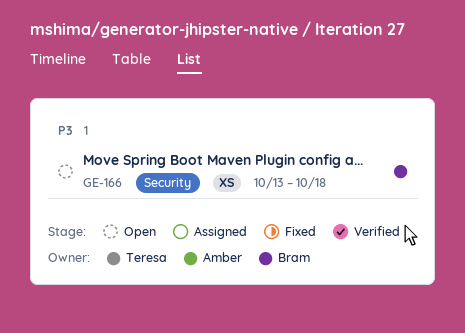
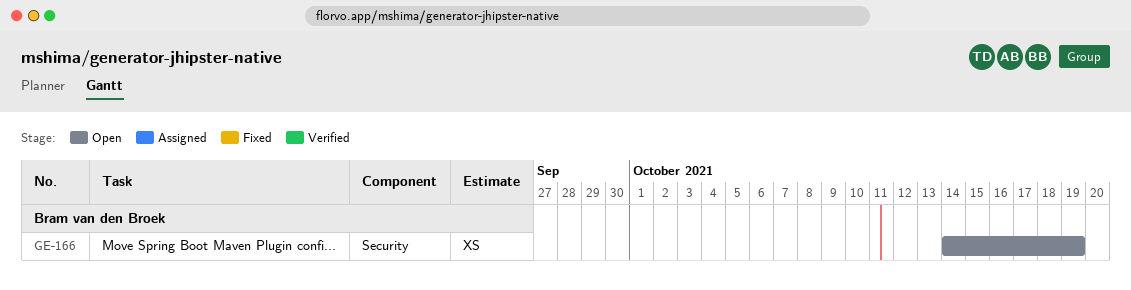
GE-166, start: Oct 13 -> Oct 14
GE-166, due: Oct 18 -> Oct 19

